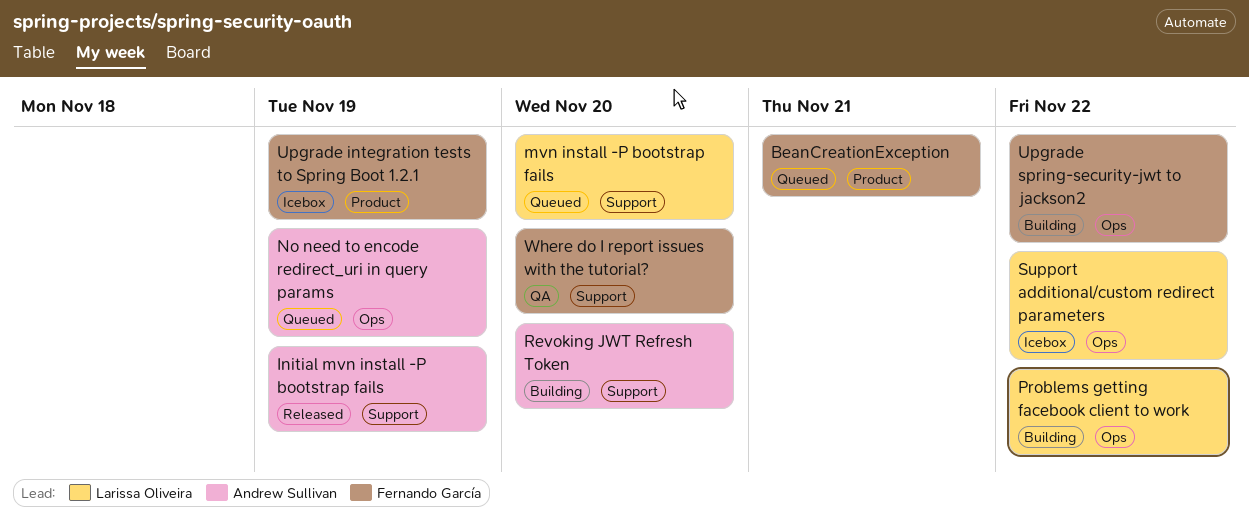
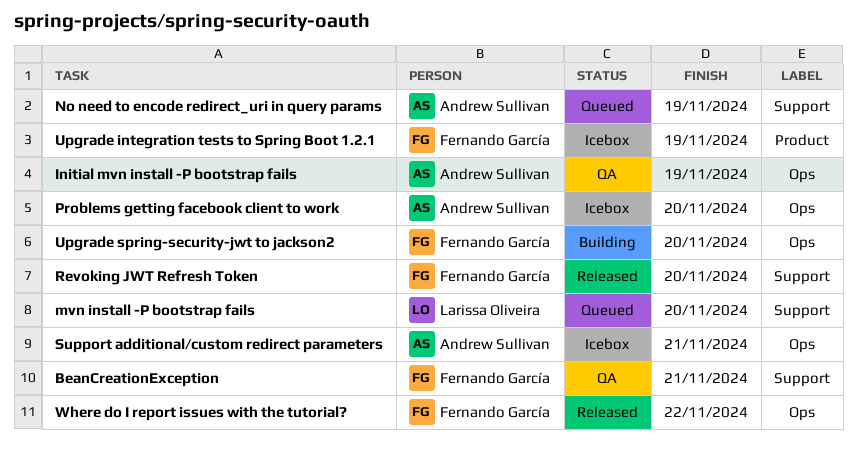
BeanCreationException, status: Queued -> QA
BeanCreationException, label: Product -> Support
Initial mvn install -P bootstrap fails, status: Released -> QA
Initial mvn install -P bootstrap fails, label: Support -> Ops
No need to encode redirect_uri in query params, label: Ops -> Support
Problems getting facebook client to work, status: Building -> Icebox
Problems getting facebook client to work, owner: Larissa Oliveira -> Andrew Sullivan
Problems getting facebook client to work, due: Nov 22 -> Nov 20
Revoking JWT Refresh Token, status: Building -> Released
Revoking JWT Refresh Token, owner: Andrew Sullivan -> Fernando García
Support additional/custom redirect parameters, owner: Larissa Oliveira -> Andrew Sullivan
Support additional/custom redirect parameters, due: Nov 22 -> Nov 21
Upgrade spring-security-jwt to jackson2, due: Nov 22 -> Nov 20
Where do I report issues with the tutorial?, status: QA -> Released
Where do I report issues with the tutorial?, label: Support -> Ops
Where do I report issues with the tutorial?, due: Nov 20 -> Nov 22

